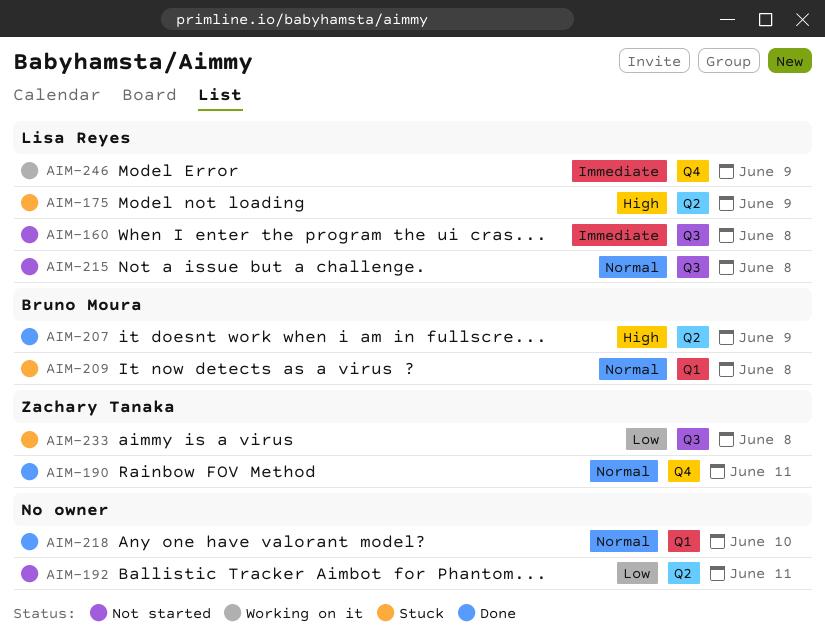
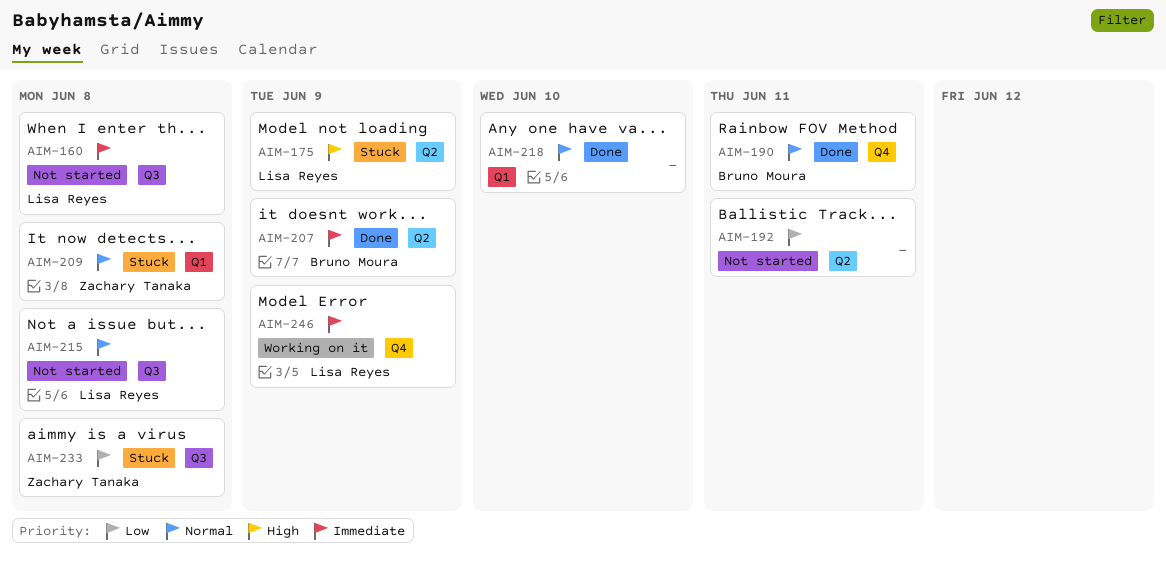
AIM-190, owner: Zachary Tanaka -> Bruno Moura
AIM-207, priority: High -> Immediate
AIM-209, owner: Bruno Moura -> Zachary Tanaka

